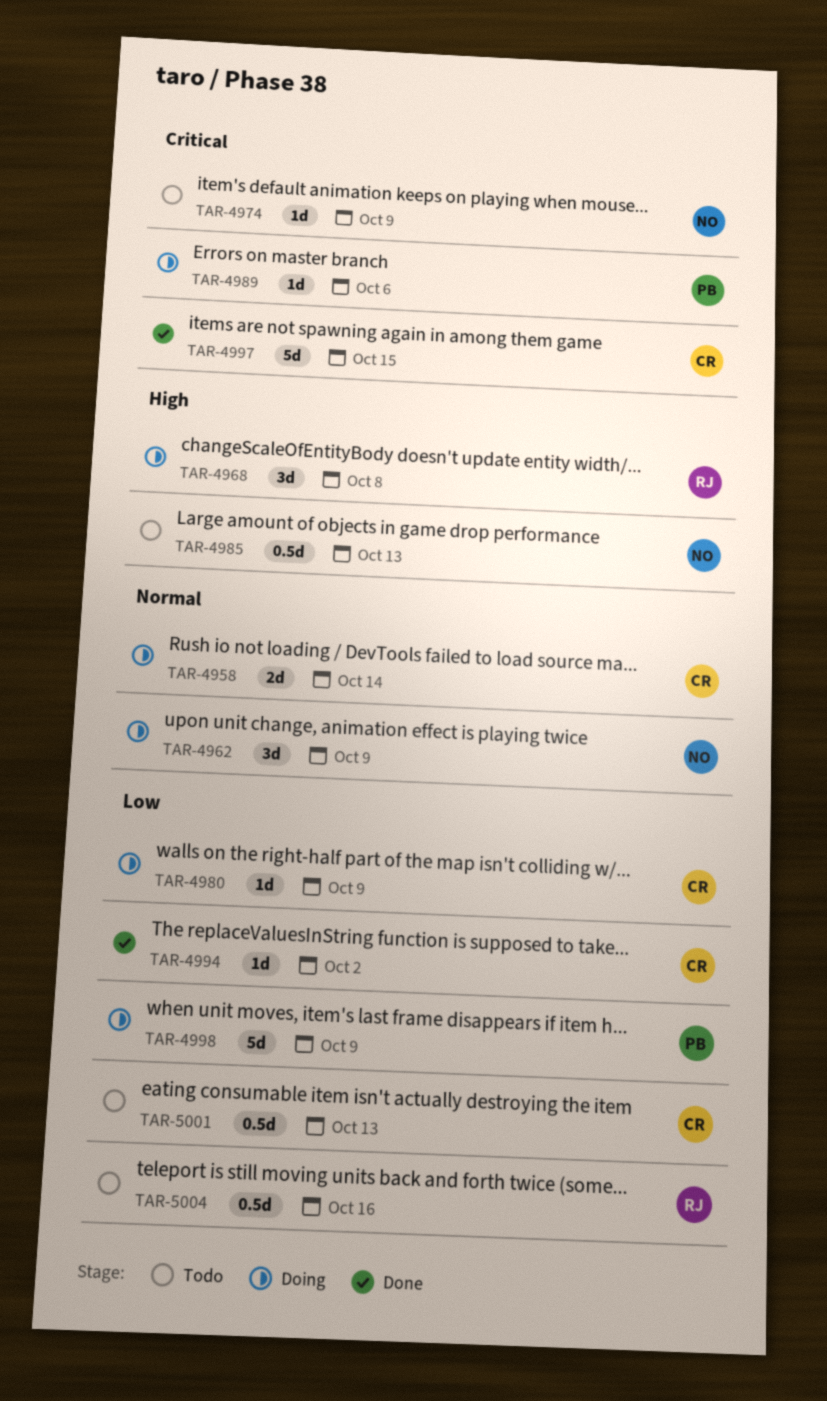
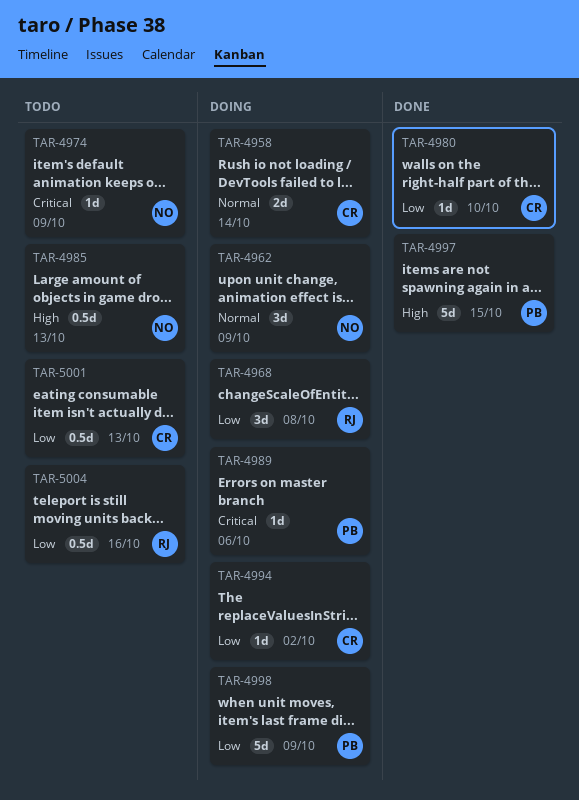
TAR-4968, priority: High -> Low
TAR-4980, status: Doing -> Done
TAR-4980, due: Oct 9 -> Oct 10
TAR-4994, status: Done -> Doing
TAR-4997, owner: CR -> PB
TAR-4997, priority: Critical -> High

